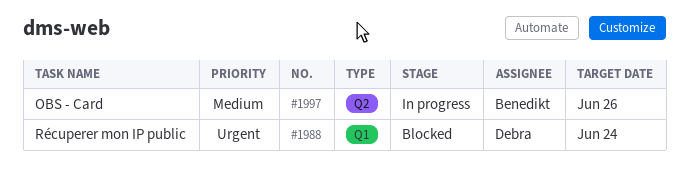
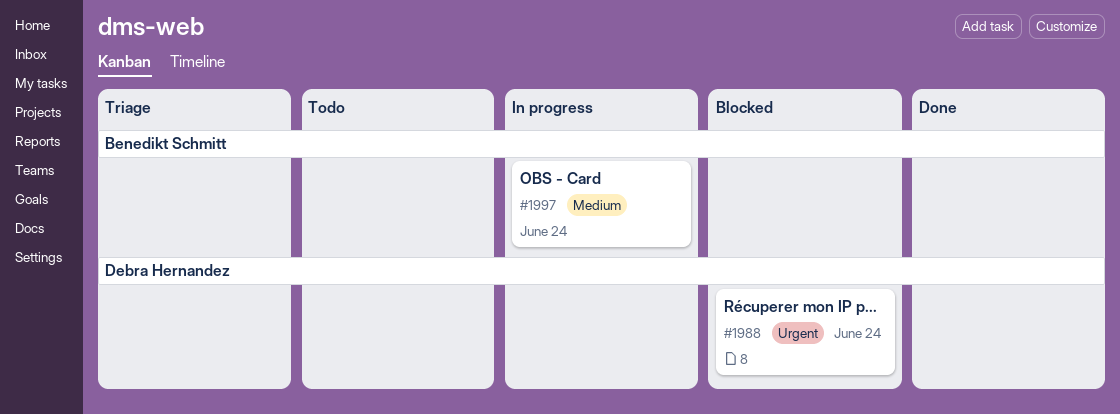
#1997, due: Jun 26 -> Jun 24

